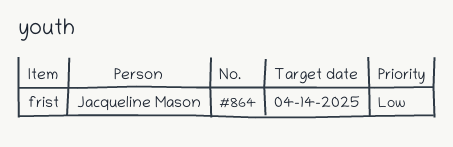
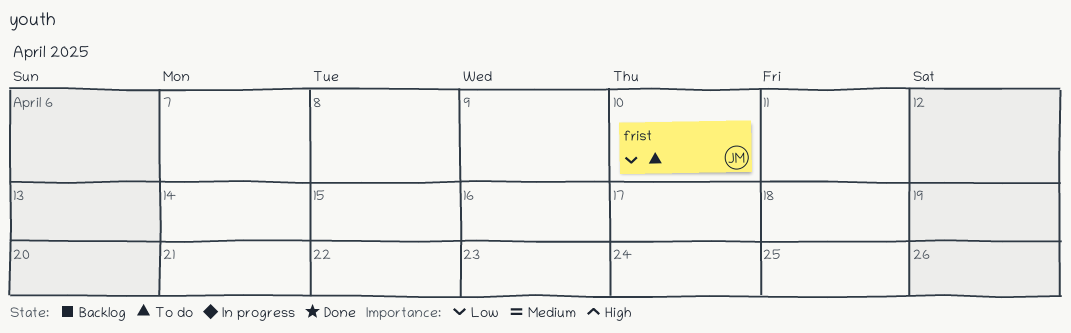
frist, due: Apr 14 -> Apr 10

